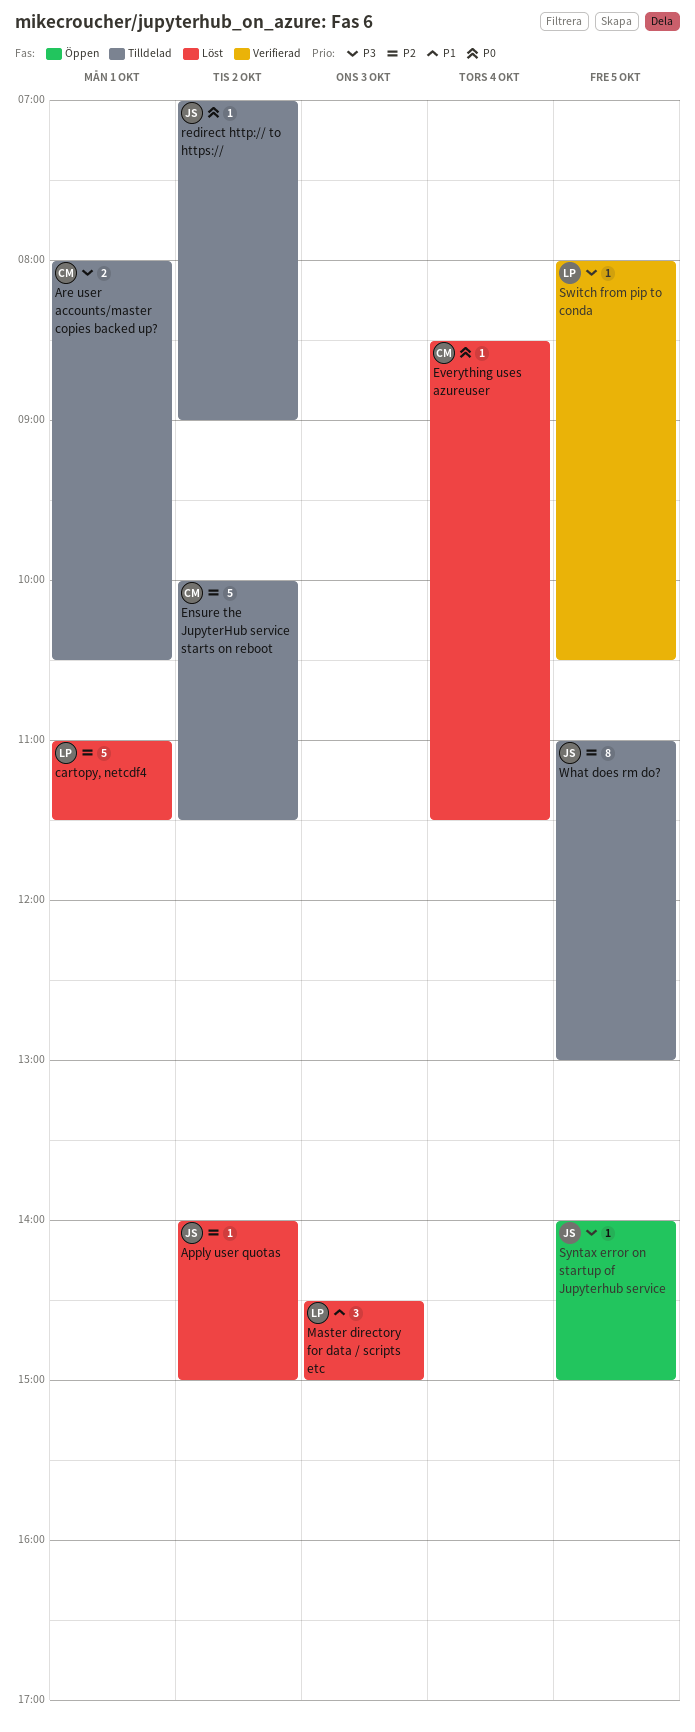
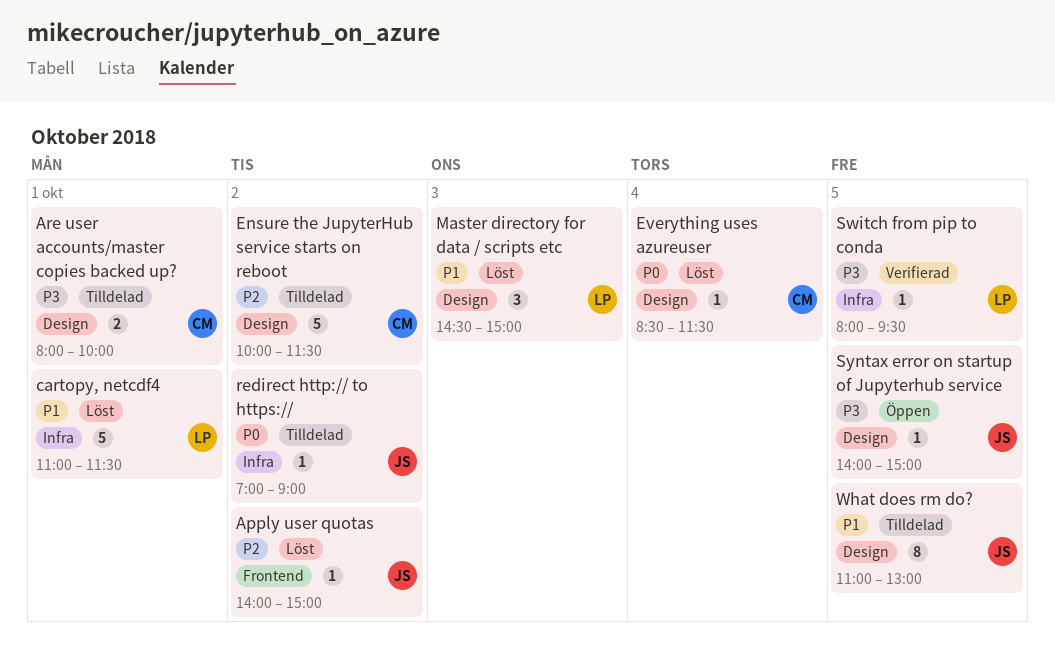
Are user accounts/master copies backed up?, ends: 10:30 -> 10:00
cartopy, netcdf4, priority: P2 -> P1
Switch from pip to conda, ends: 10:30 -> 09:30
What does rm do?, priority: P2 -> P1

